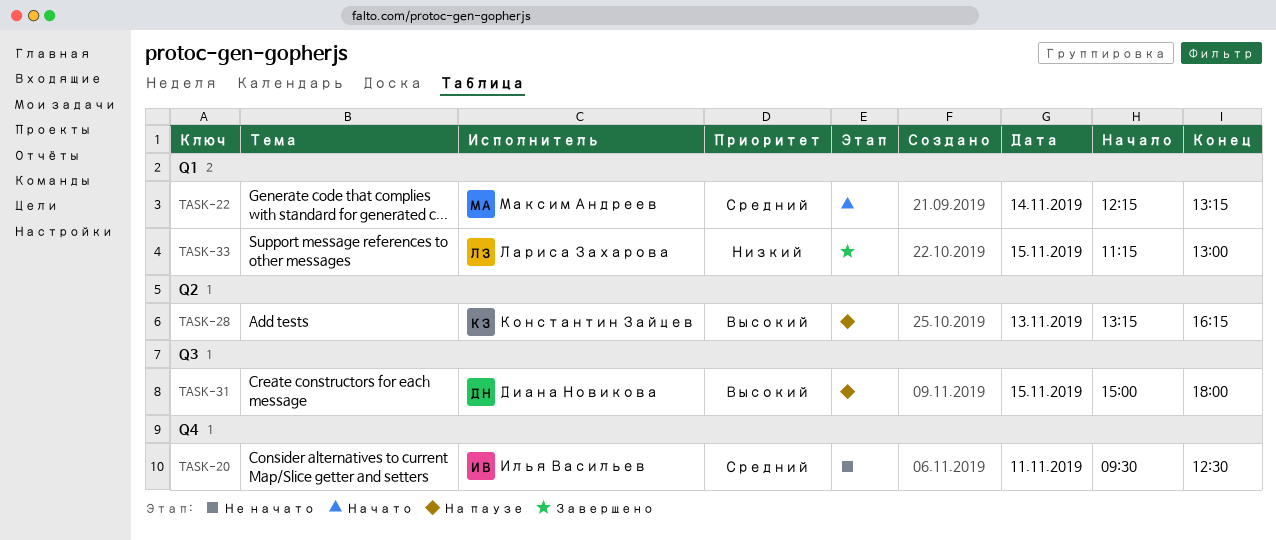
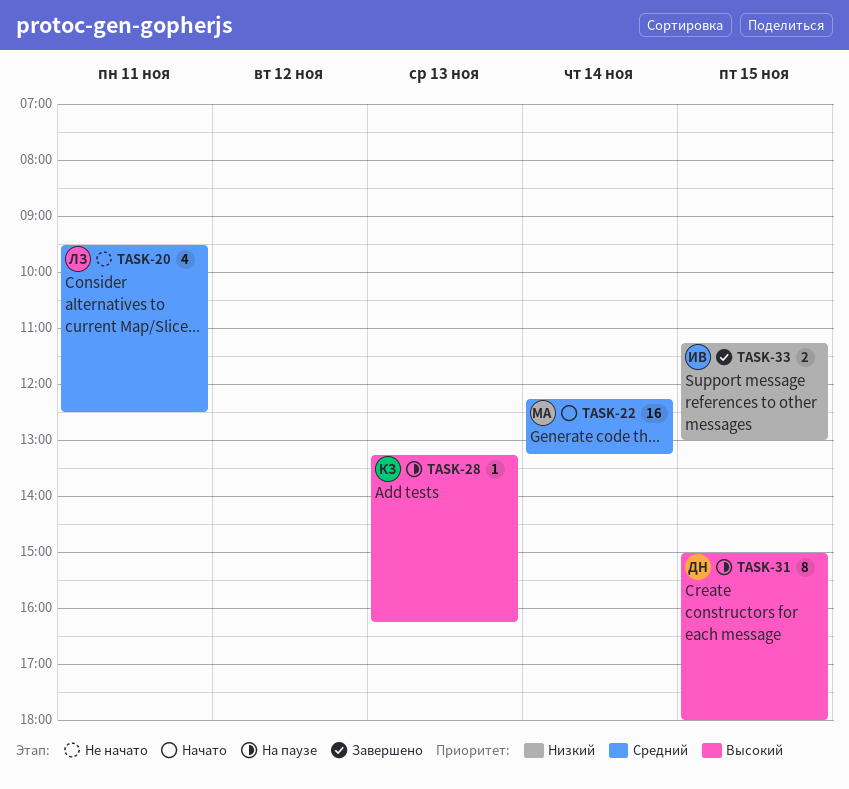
TASK-20, owner: Илья Васильев -> Лариса Захарова
TASK-33, owner: Лариса Захарова -> Илья Васильев

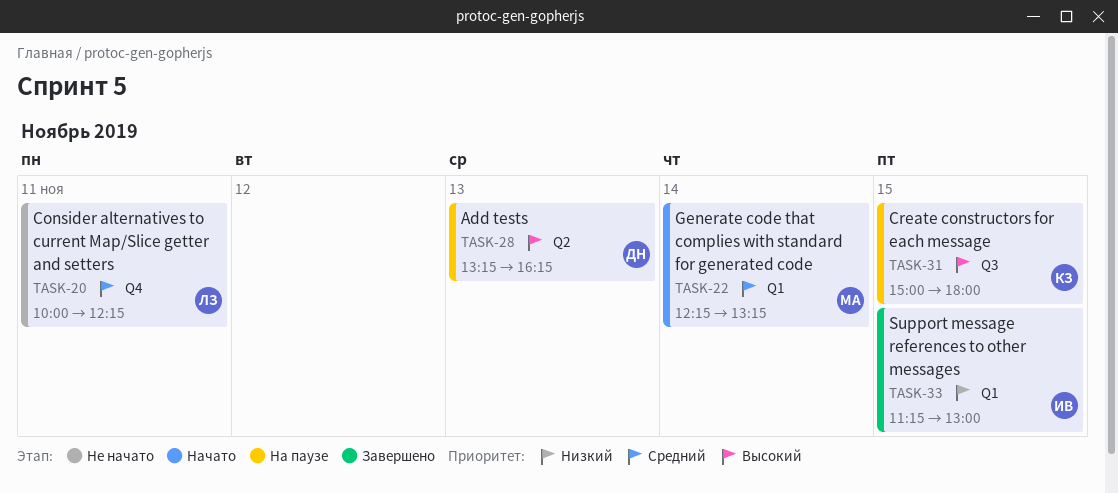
TASK-20, begins: 09:30 -> 10:00
TASK-20, ends: 12:30 -> 12:15
TASK-28, owner: КЗ -> ДН
TASK-31, owner: ДН -> КЗ

